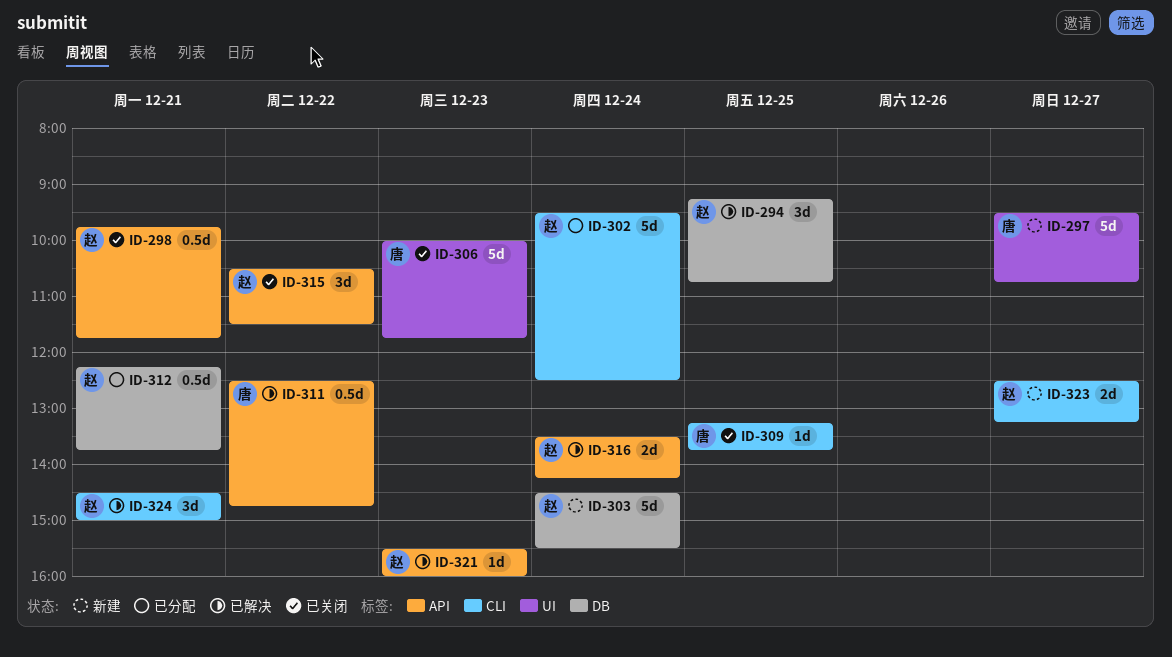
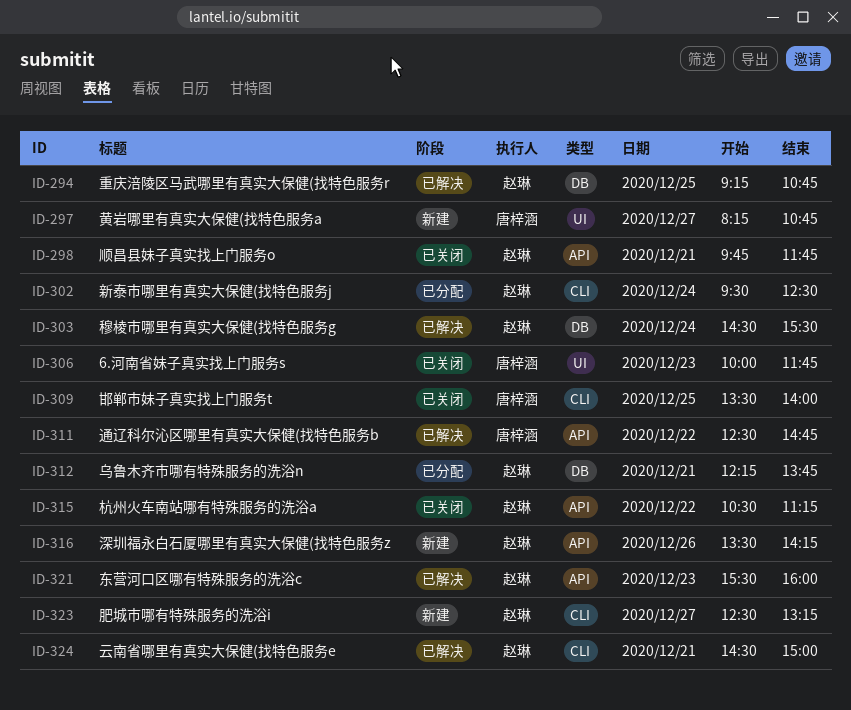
ID-297, begins: 09:30 -> 08:15
ID-303, status: 新建 -> 已解决
ID-309, begins: 13:15 -> 13:30
ID-309, ends: 13:45 -> 14:00
ID-315, ends: 11:30 -> 11:15
ID-316, status: 已解决 -> 新建
ID-316, day: Dec 24 -> Dec 26

